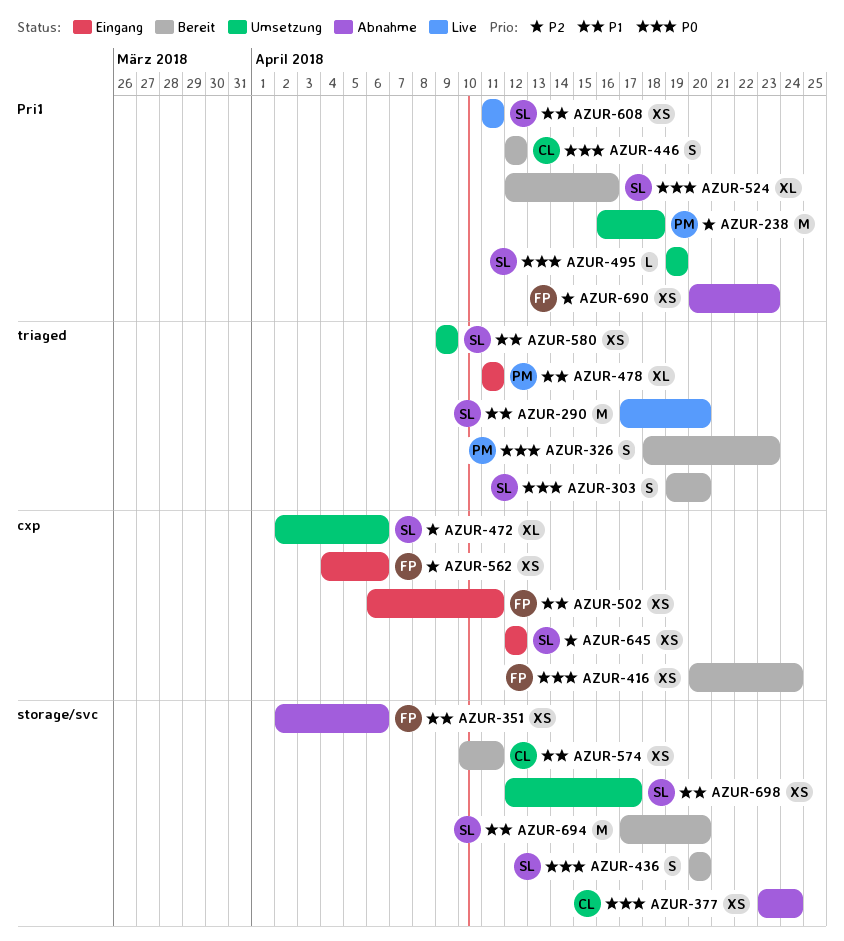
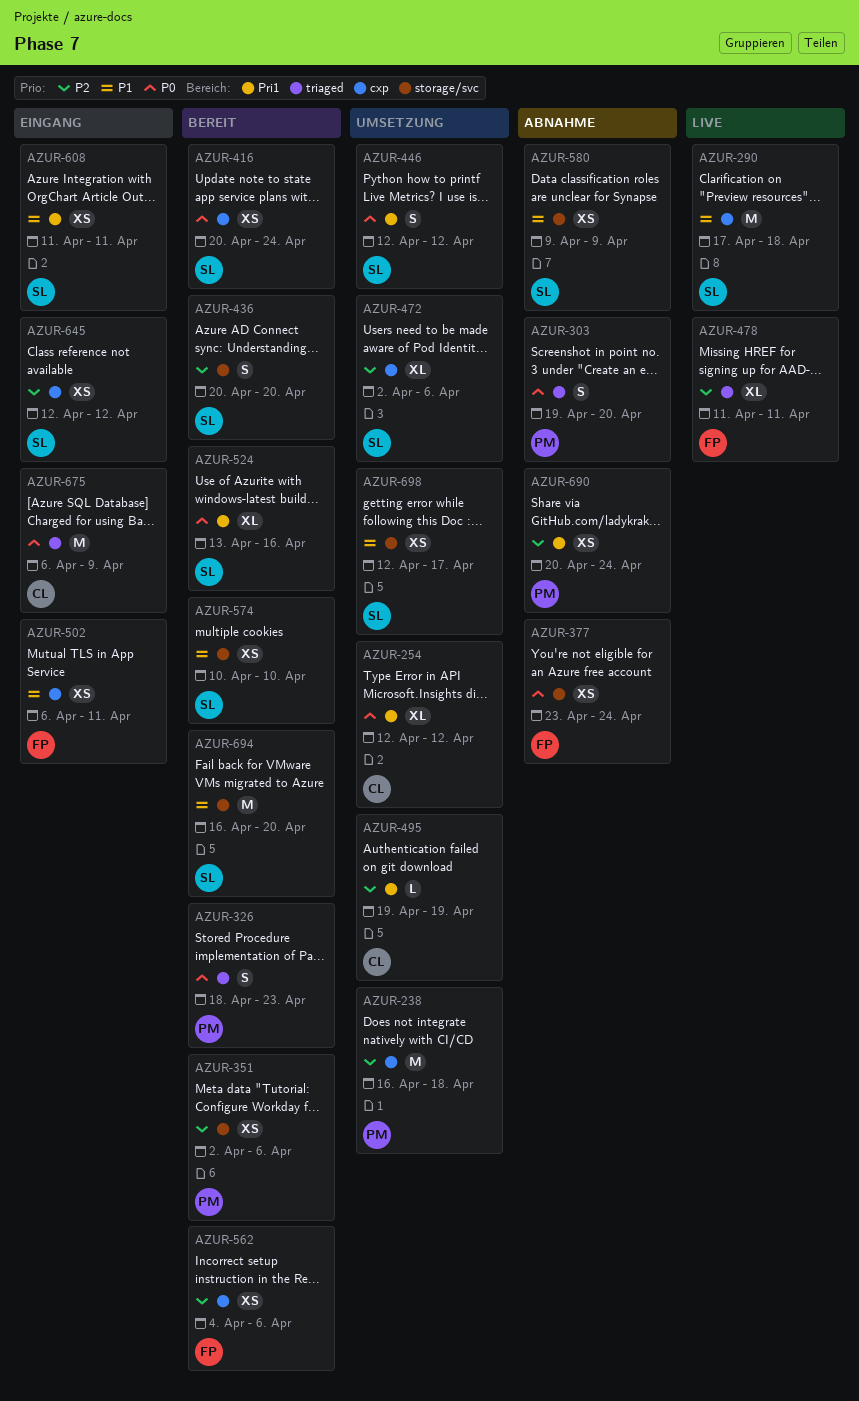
AZUR-238, label: Pri1 -> cxp
AZUR-254: none -> present
AZUR-290, label: triaged -> cxp
AZUR-290, due: Apr 20 -> Apr 18
AZUR-303, status: Bereit -> Abnahme
AZUR-303, owner: SL -> PM
AZUR-351, status: Abnahme -> Bereit
AZUR-351, owner: FP -> PM
AZUR-351, priority: P1 -> P2
AZUR-377, owner: CL -> FP
AZUR-416, owner: FP -> SL
AZUR-436, priority: P0 -> P2
AZUR-446, status: Bereit -> Umsetzung
AZUR-446, owner: CL -> SL
AZUR-478, status: Eingang -> Live
AZUR-478, owner: PM -> FP
AZUR-478, priority: P1 -> P2
AZUR-495, owner: SL -> CL
AZUR-495, priority: P0 -> P2
AZUR-524, start: Apr 12 -> Apr 13
AZUR-562, status: Eingang -> Bereit
AZUR-574, owner: CL -> SL
AZUR-574, due: Apr 11 -> Apr 10
AZUR-580, status: Umsetzung -> Abnahme
AZUR-580, label: triaged -> storage/svc
AZUR-608, status: Live -> Eingang
AZUR-675: none -> present
AZUR-690, owner: FP -> PM
AZUR-690, due: Apr 23 -> Apr 24
AZUR-694, start: Apr 17 -> Apr 16

